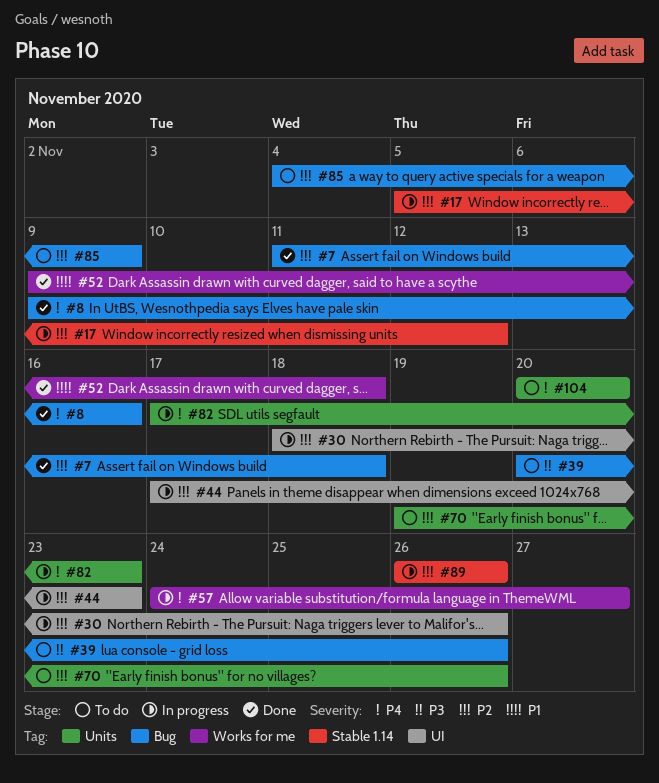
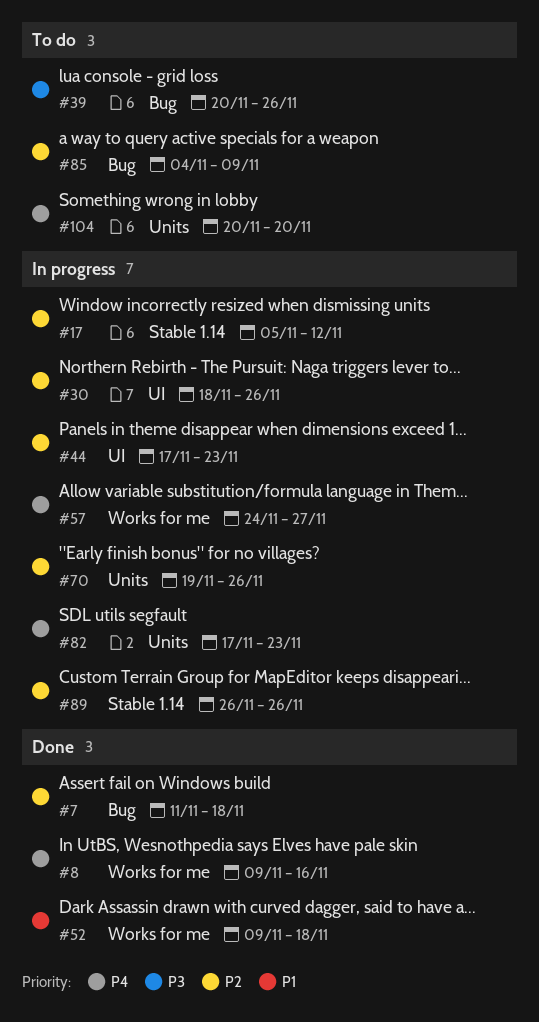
#8, label: Bug -> Works for me
#70, status: To do -> In progress

